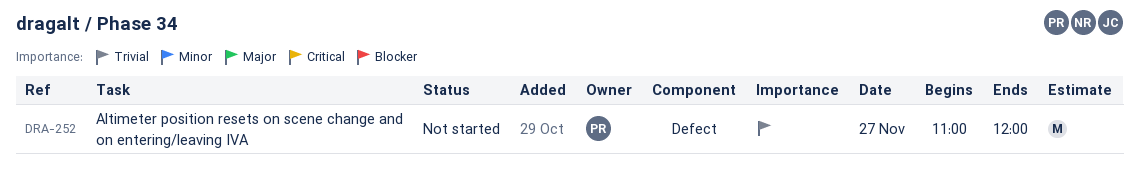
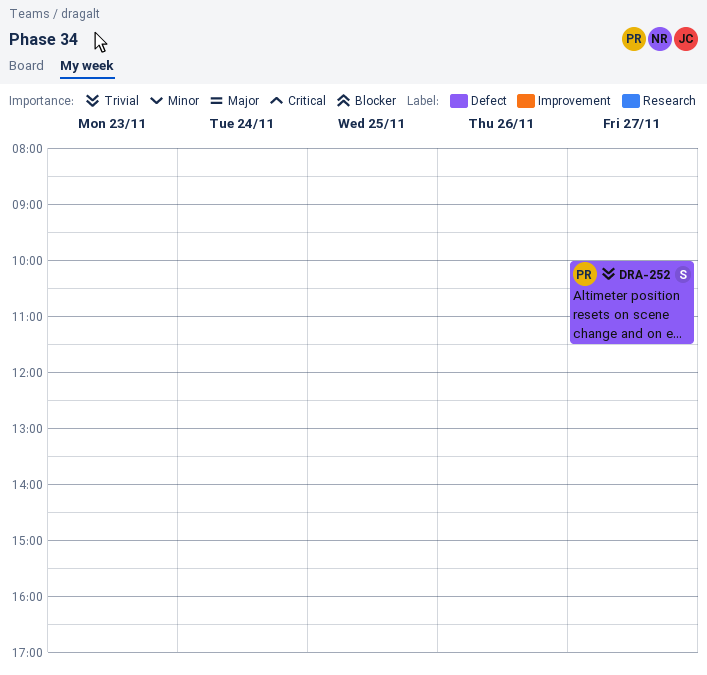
DRA-252, estimate: M -> S
DRA-252, begins: 11:00 -> 10:00
DRA-252, ends: 12:00 -> 11:30

